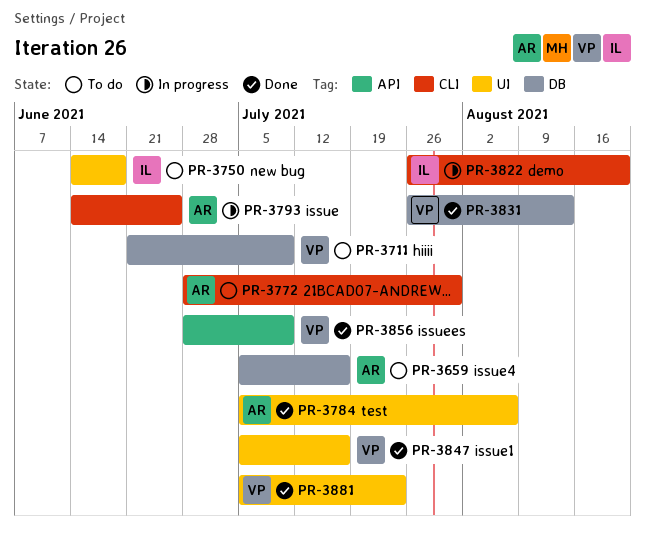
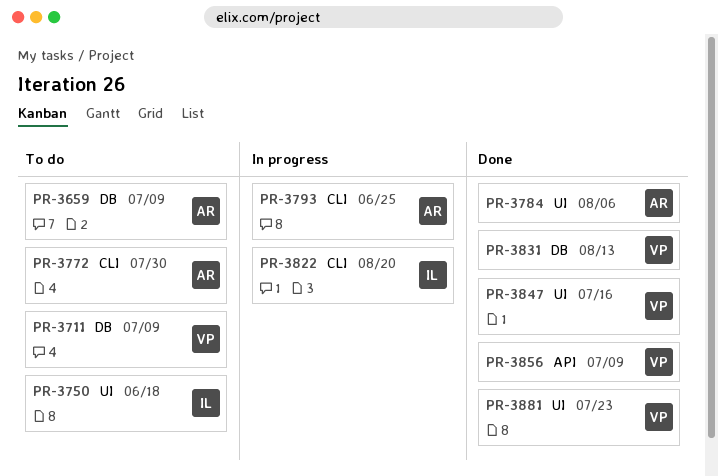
PR-3659, due: Jul 16 -> Jul 9

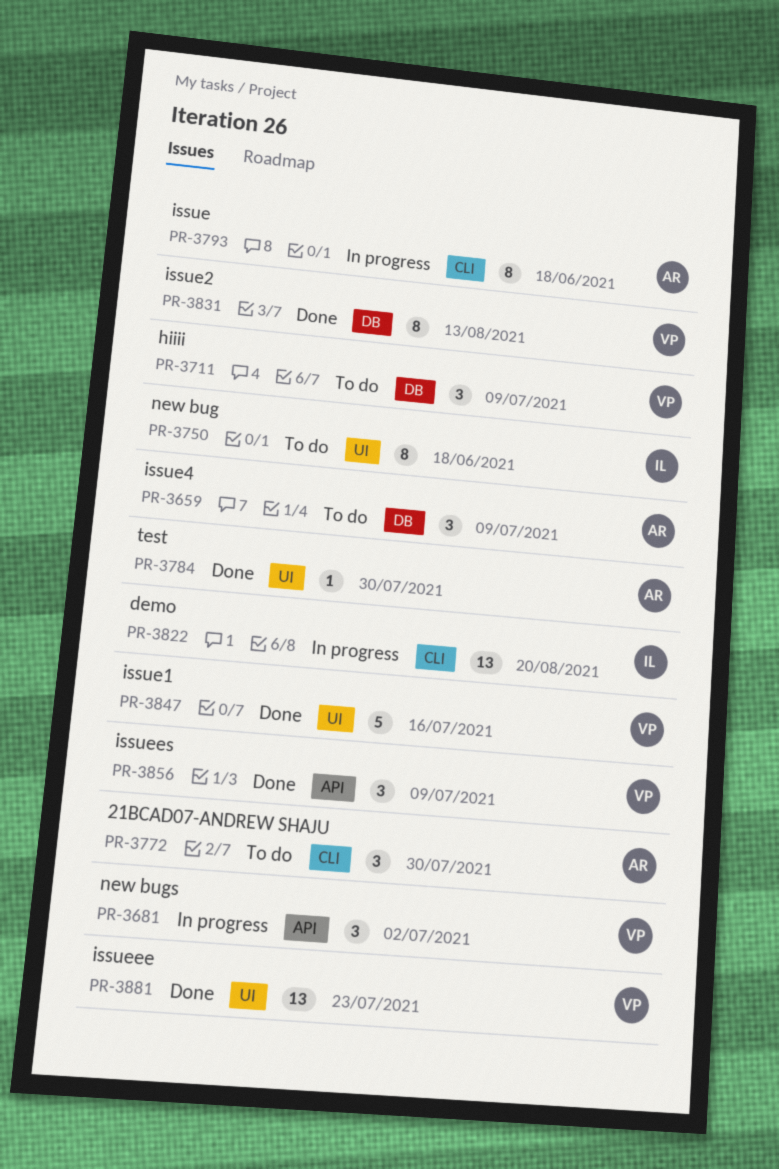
PR-3681: none -> present
PR-3784, due: Aug 6 -> Jul 30
PR-3793, due: Jun 25 -> Jun 18

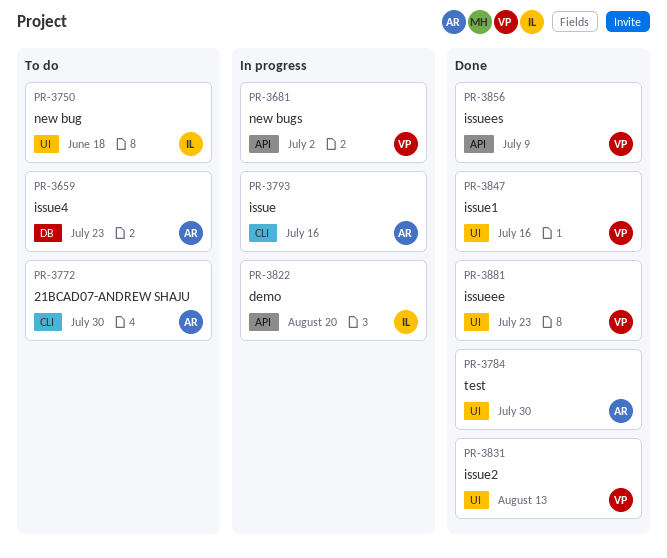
PR-3659, due: Jul 9 -> Jul 23
PR-3711: present -> none
PR-3793, due: Jun 18 -> Jul 16
PR-3822, label: CLI -> API
PR-3831, label: DB -> UI

